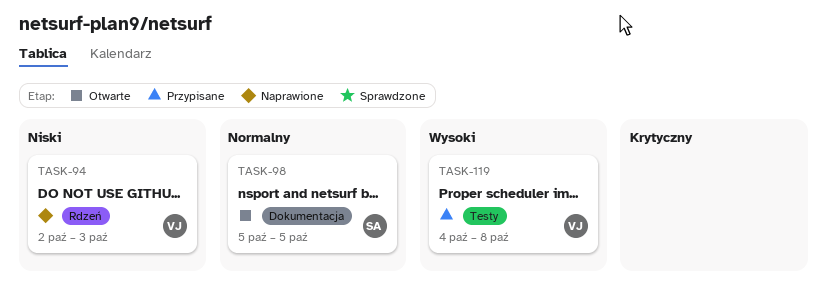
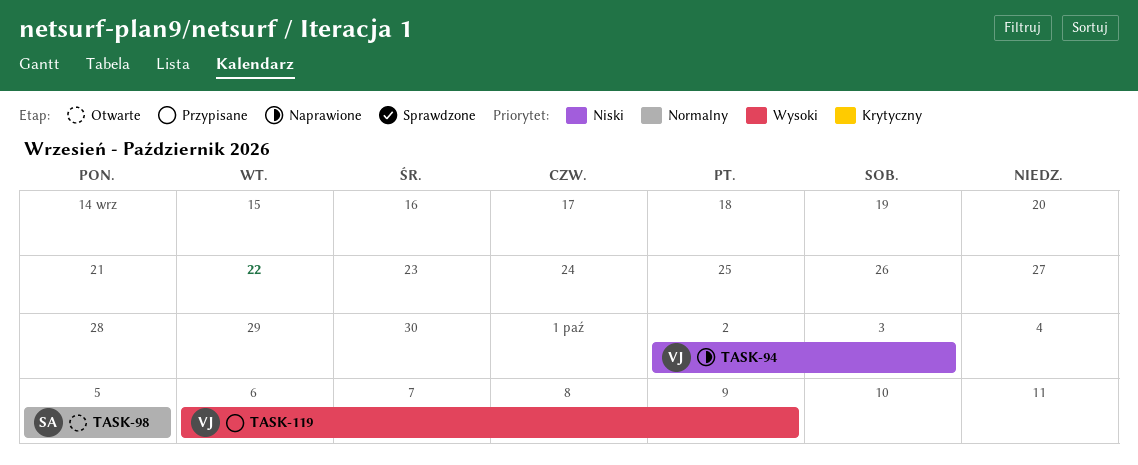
TASK-119, start: Oct 4 -> Oct 6
TASK-119, due: Oct 8 -> Oct 9

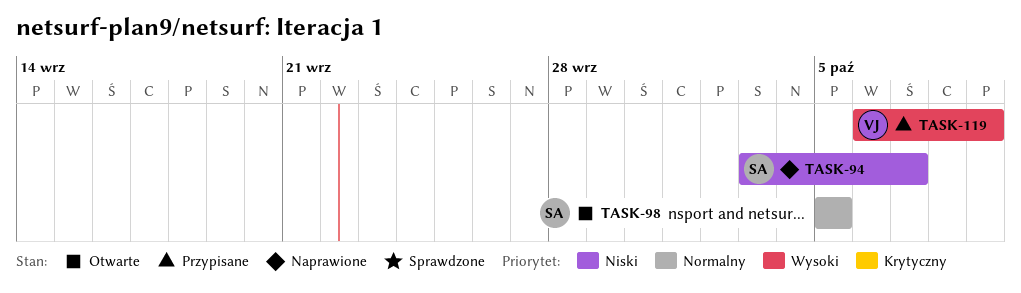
TASK-94, owner: VJ -> SA
TASK-94, start: Oct 2 -> Oct 3
TASK-94, due: Oct 3 -> Oct 7

